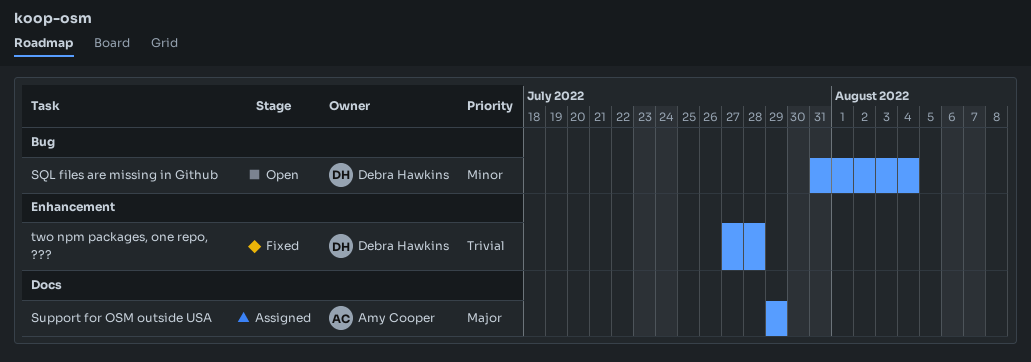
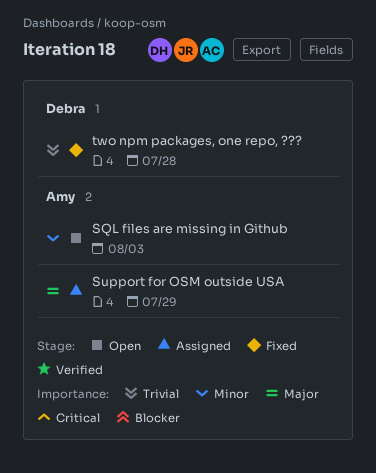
SQL files are missing in Github, owner: Debra Hawkins -> Amy Cooper
SQL files are missing in Github, due: Aug 4 -> Aug 3

